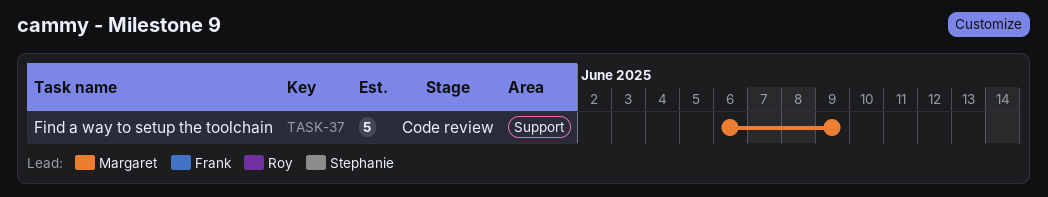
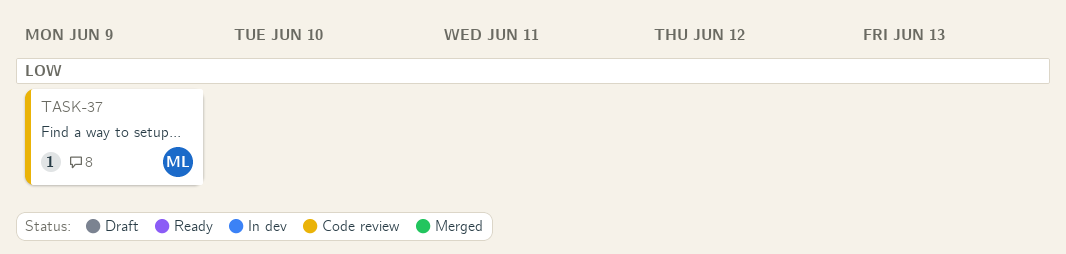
TASK-37, estimate: 5 -> 1

